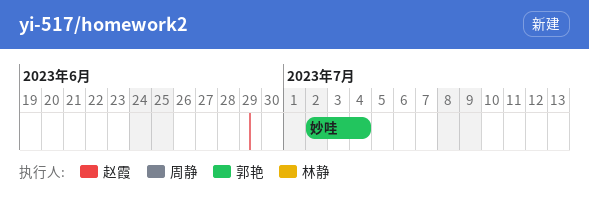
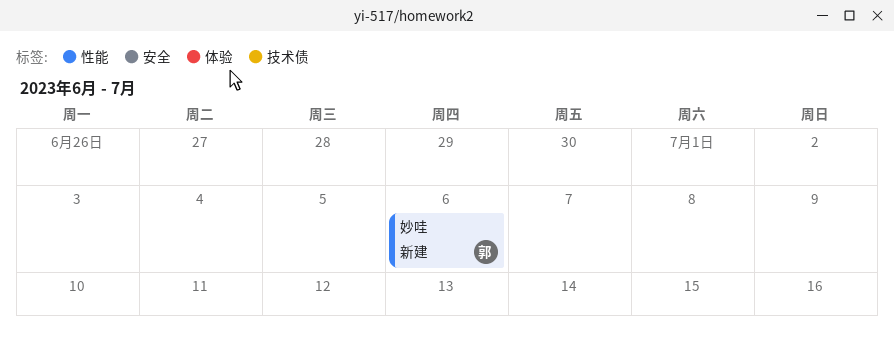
妙哇, due: Jul 4 -> Jul 6

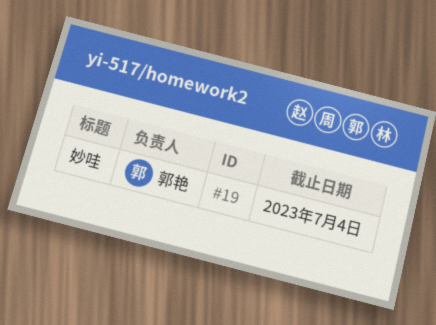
妙哇, due: Jul 6 -> Jul 4

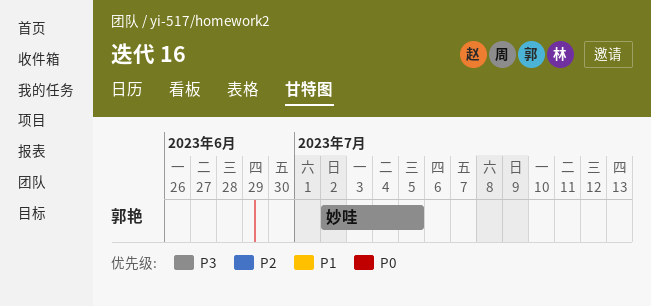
妙哇, due: Jul 4 -> Jul 5

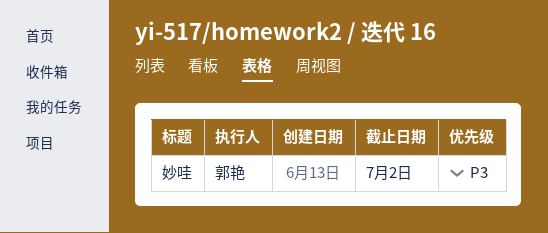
妙哇, due: Jul 5 -> Jul 2

